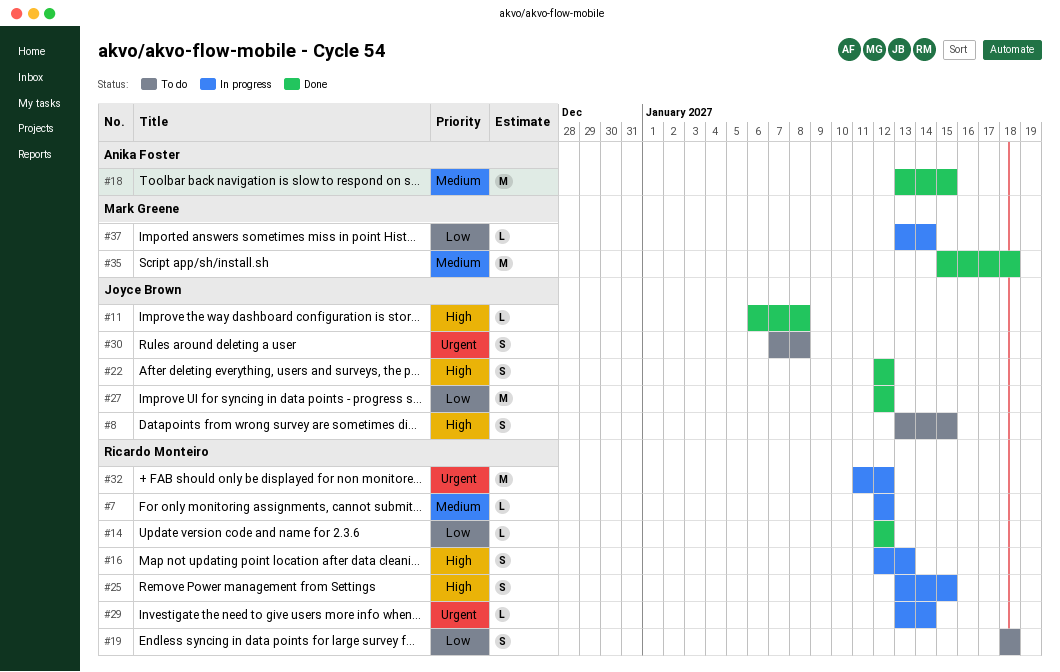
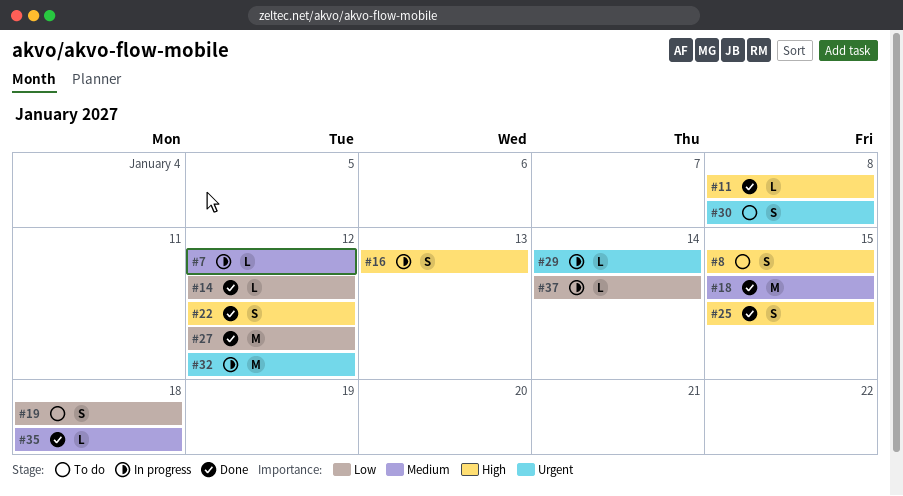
#25, status: In progress -> Done
#35, estimate: M -> L

